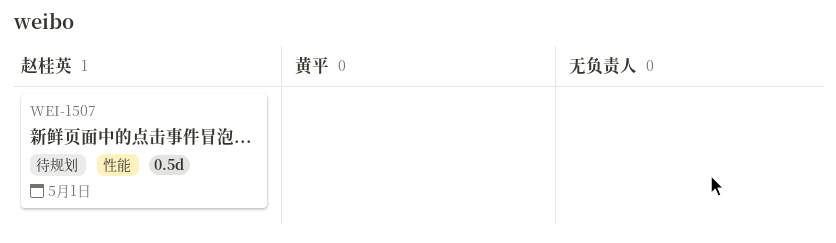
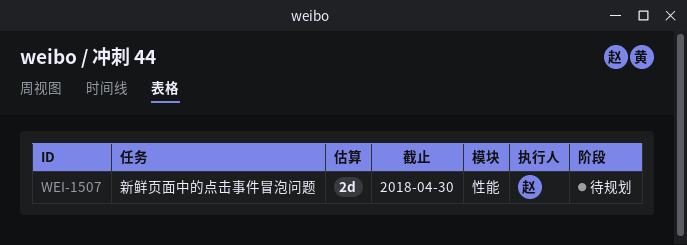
WEI-1507, estimate: 0.5d -> 2d
WEI-1507, due: May 1 -> Apr 30

